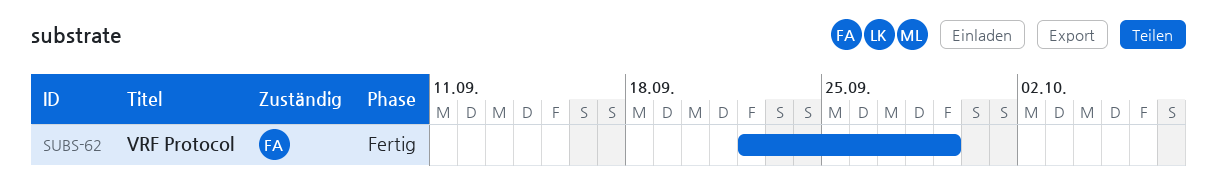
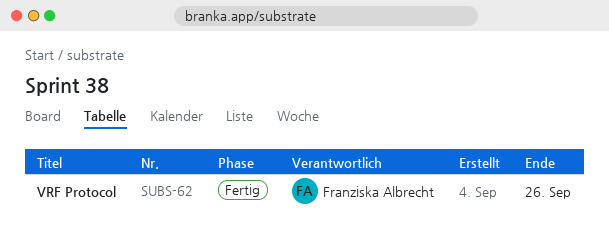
SUBS-62, due: Sep 29 -> Sep 26

